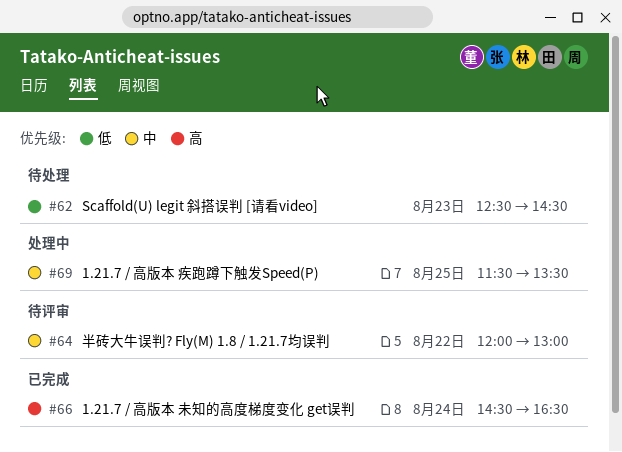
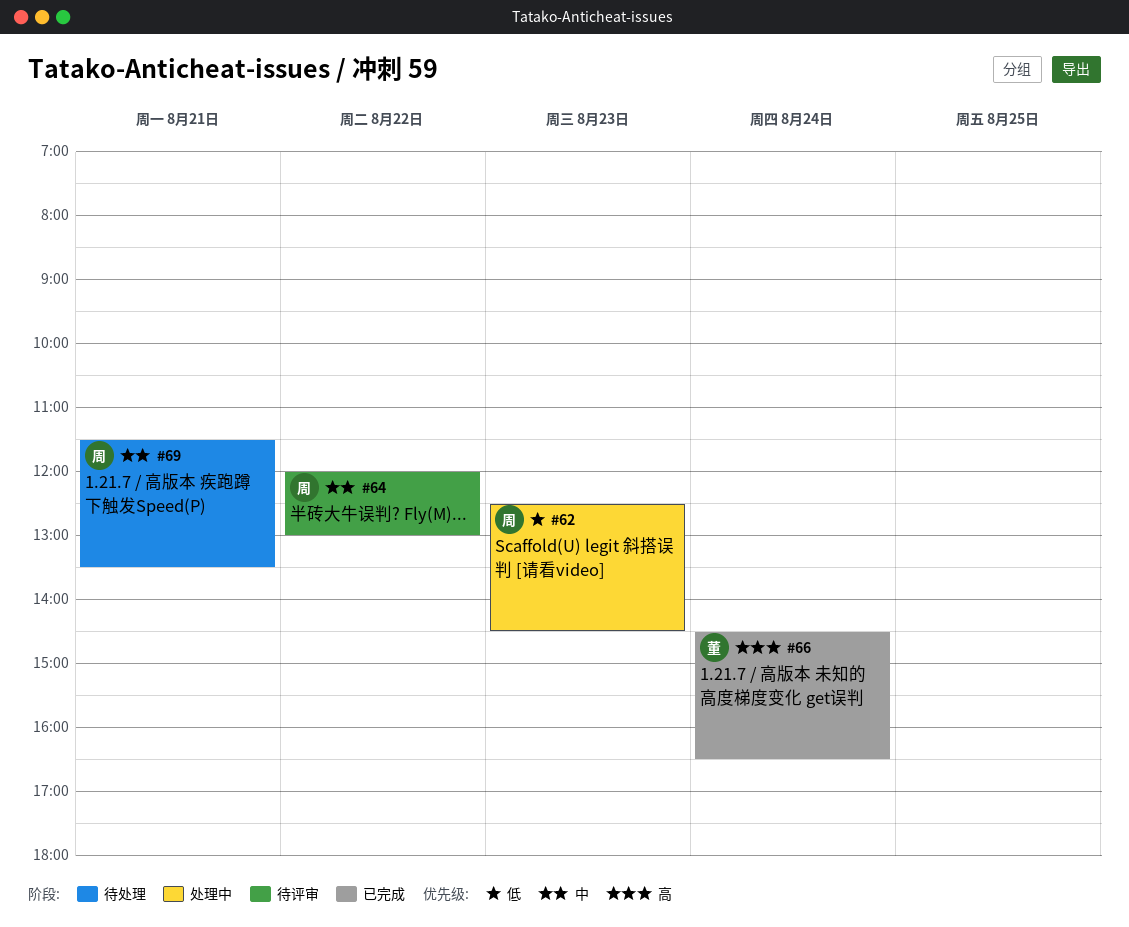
#62, status: 待处理 -> 处理中
#69, status: 处理中 -> 待处理
#69, day: Aug 25 -> Aug 21

